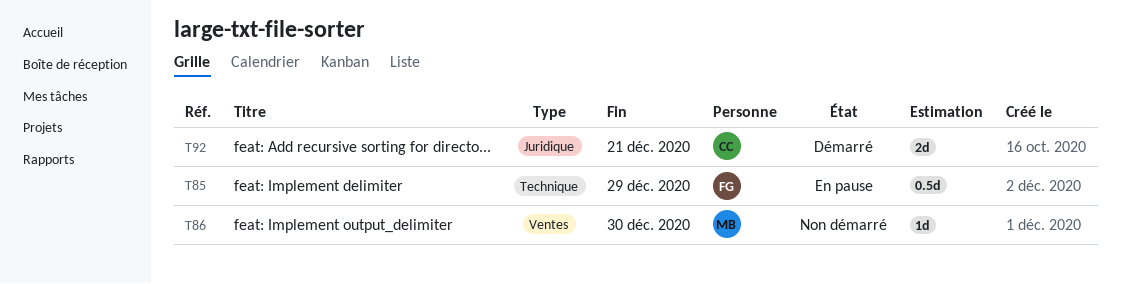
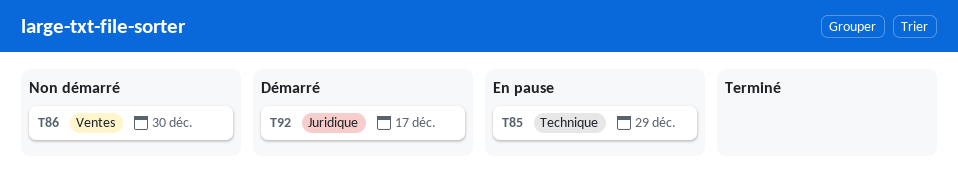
T92, due: Dec 21 -> Dec 17

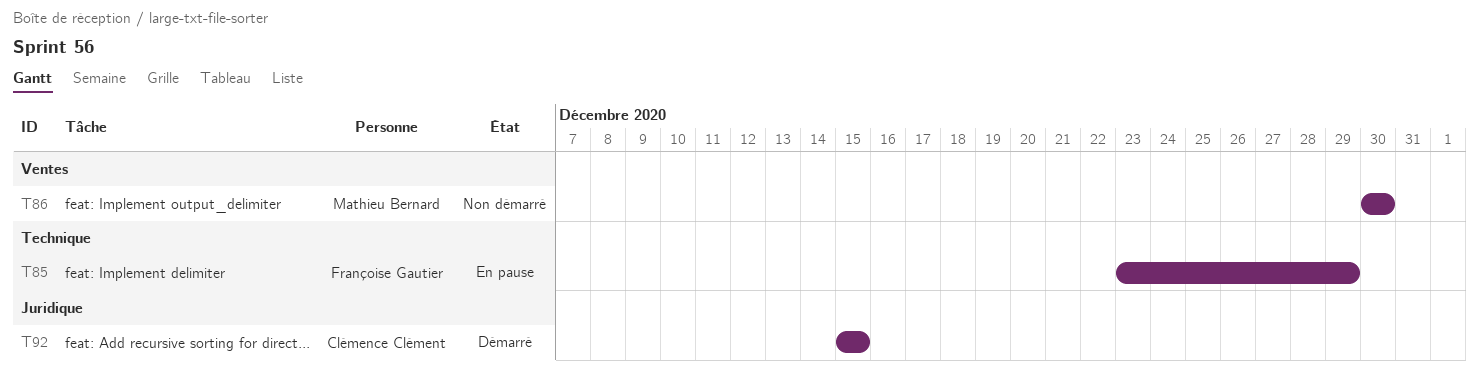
T92, due: Dec 17 -> Dec 15

